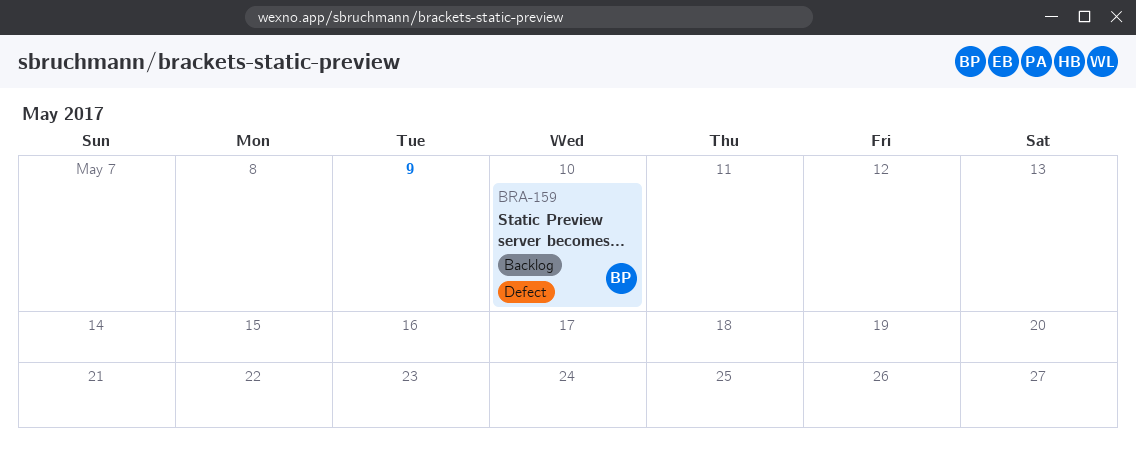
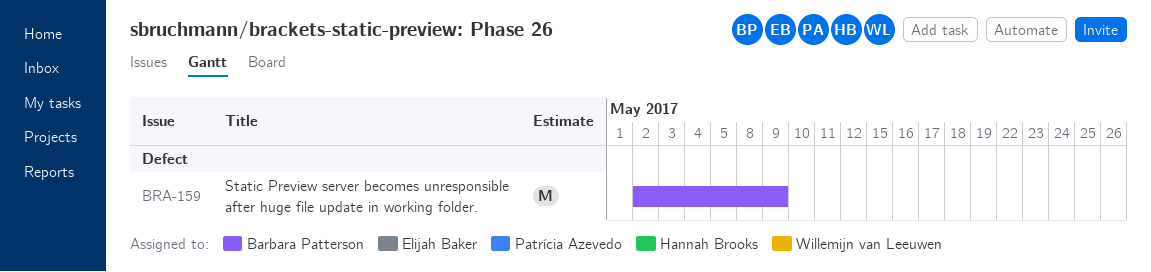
BRA-159, due: May 10 -> May 9

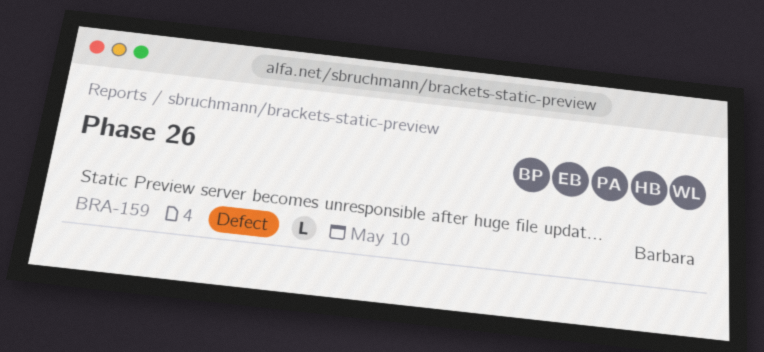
BRA-159, estimate: M -> L
BRA-159, due: May 9 -> May 10

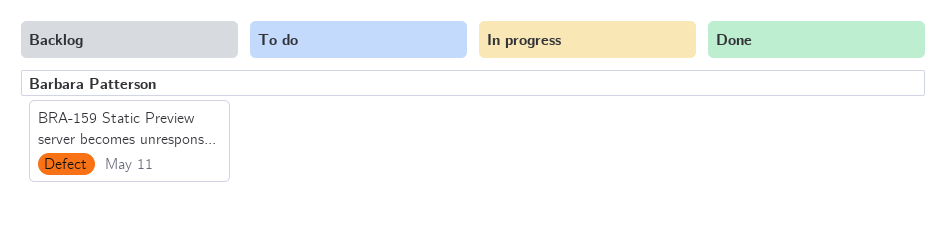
BRA-159, due: May 10 -> May 11

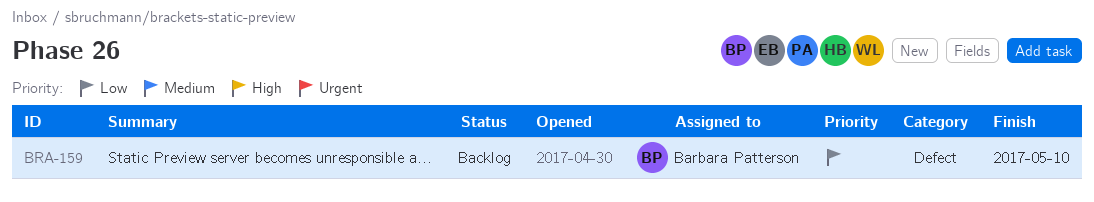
BRA-159, due: May 11 -> May 10

